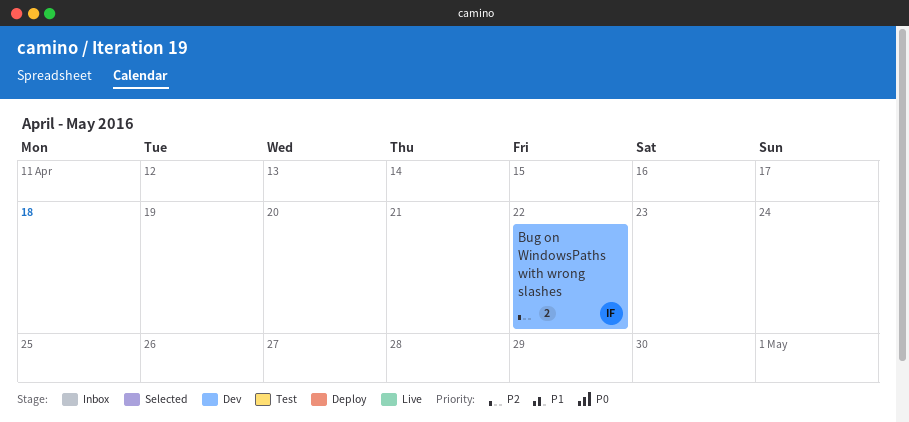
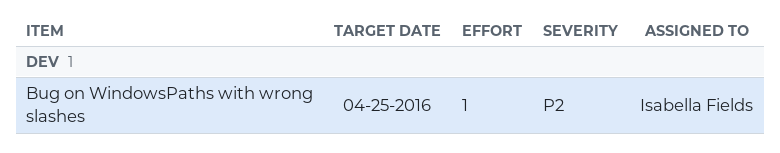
Bug on WindowsPaths with wrong slashes, estimate: 2 -> 1
Bug on WindowsPaths with wrong slashes, due: Apr 22 -> Apr 25

